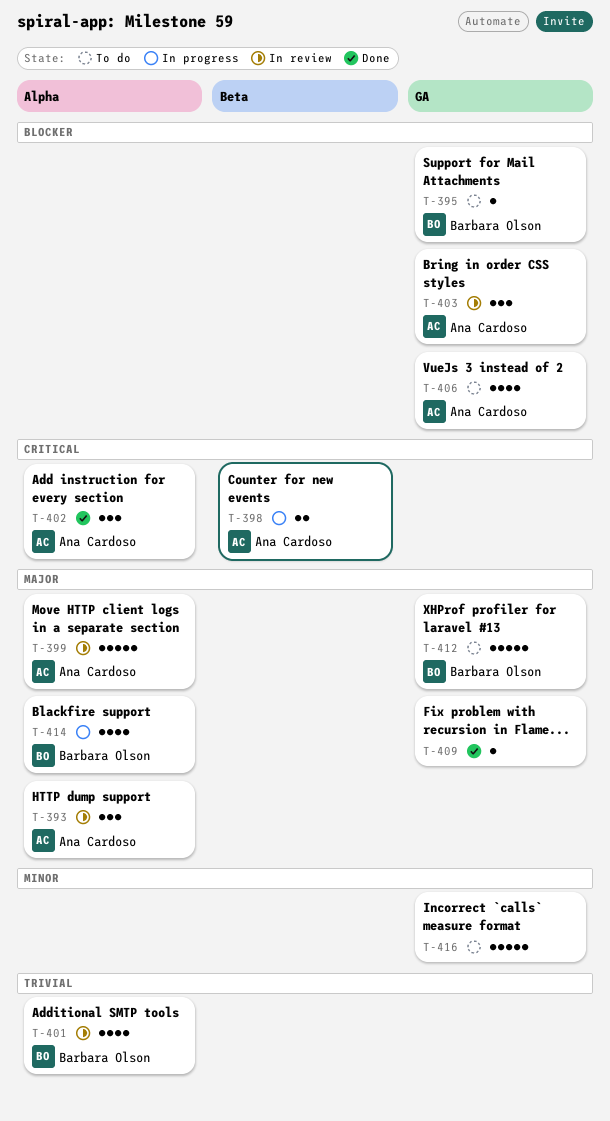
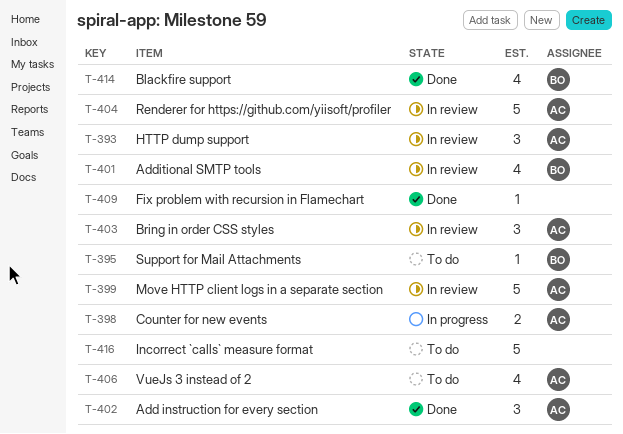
T-404: none -> present
T-412: present -> none
T-414, status: In progress -> Done

